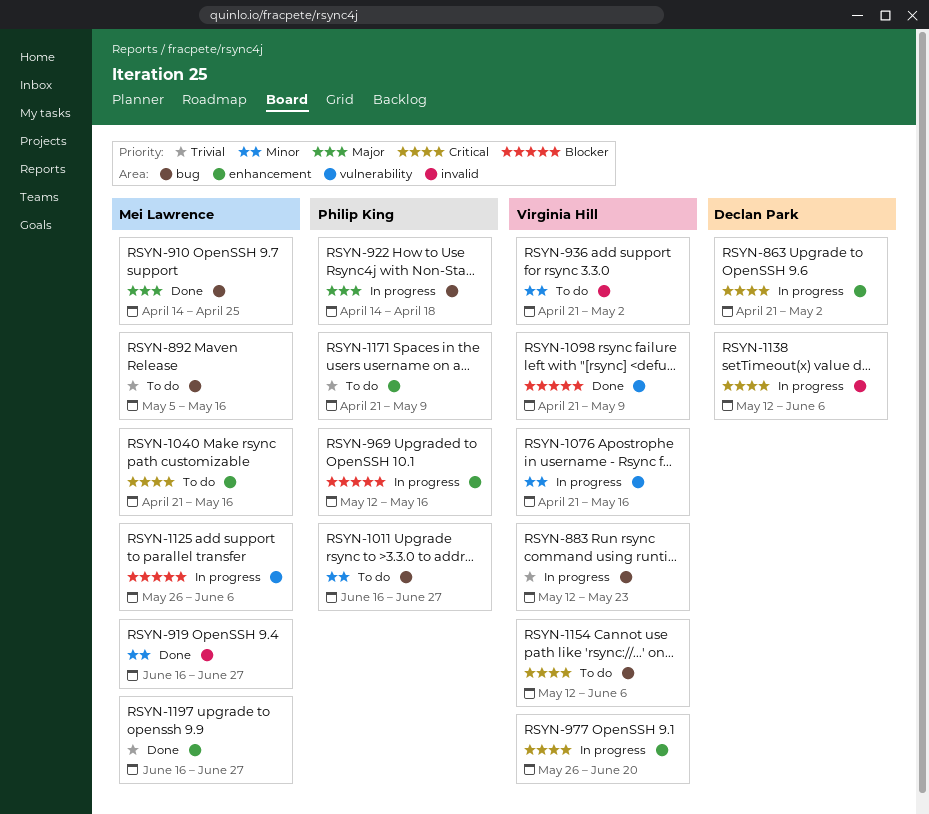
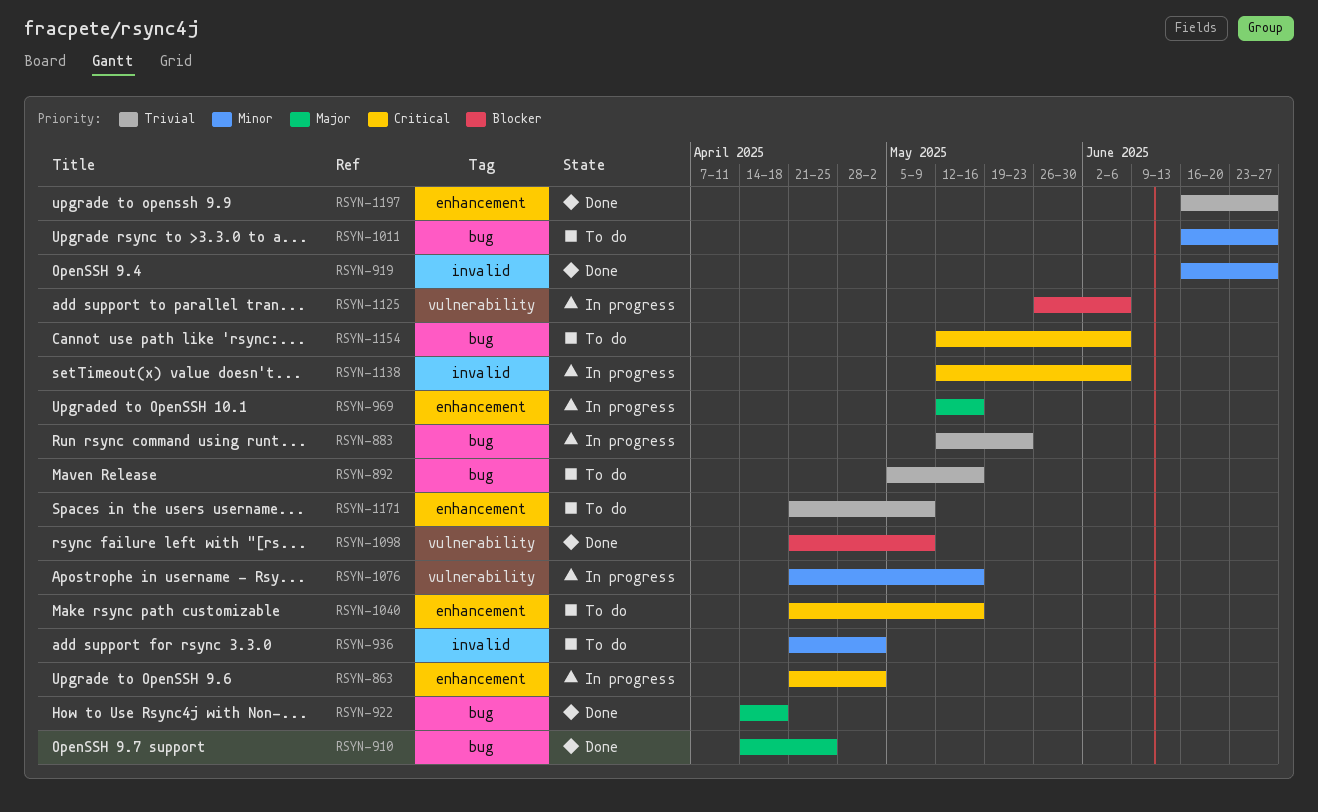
RSYN-922, status: In progress -> Done
RSYN-969, priority: Blocker -> Major
RSYN-977: present -> none

